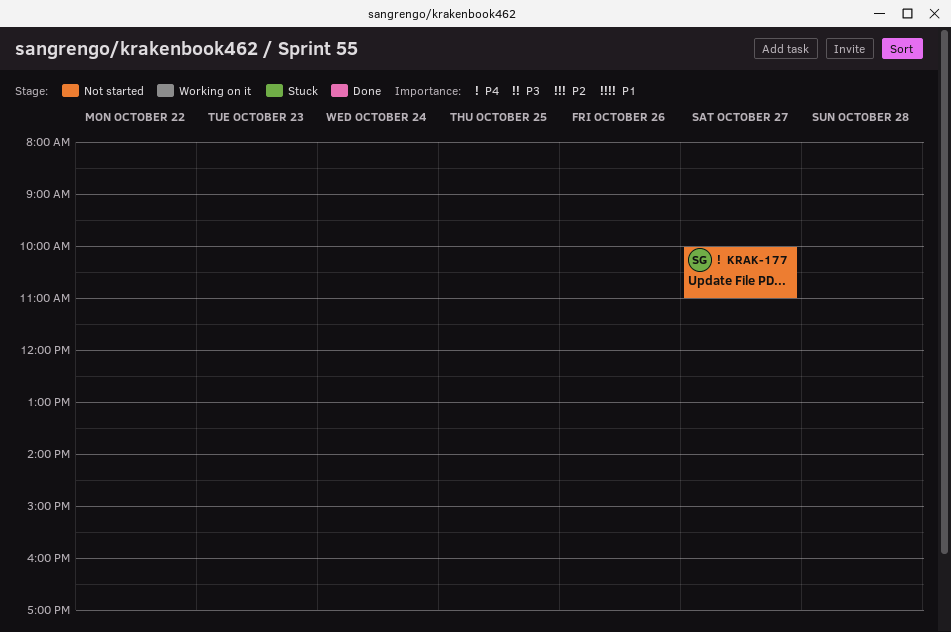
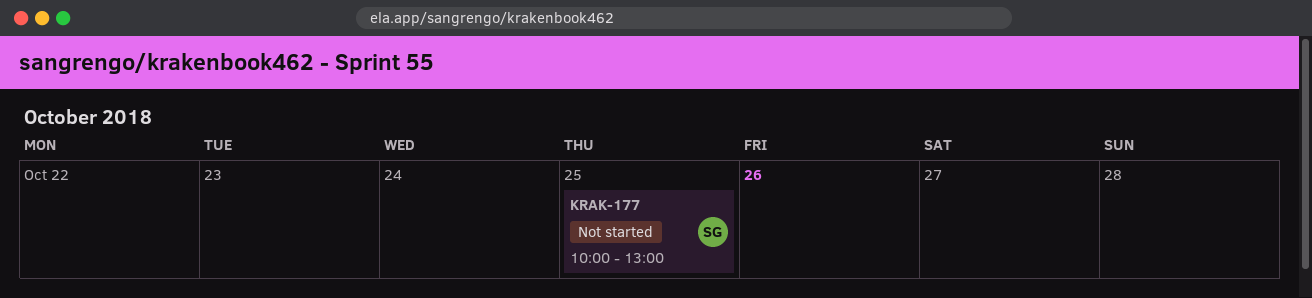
KRAK-177, day: Oct 27 -> Oct 25
KRAK-177, ends: 11:00 -> 13:00

